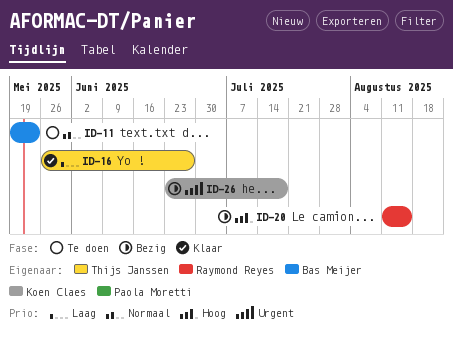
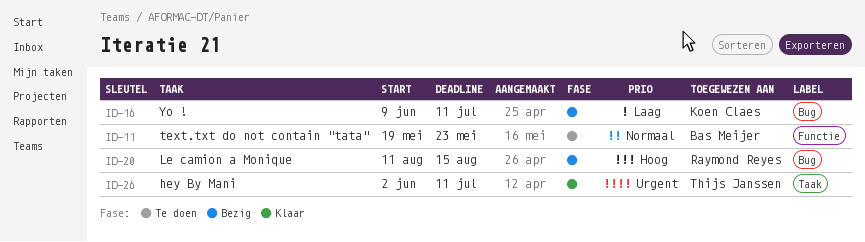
ID-16, status: Klaar -> Bezig
ID-16, owner: Thijs Janssen -> Koen Claes
ID-16, start: May 26 -> Jun 9
ID-16, due: Jun 27 -> Jul 11
ID-26, status: Bezig -> Klaar
ID-26, owner: Koen Claes -> Thijs Janssen
ID-26, start: Jun 23 -> Jun 2
ID-26, due: Jul 18 -> Jul 11

